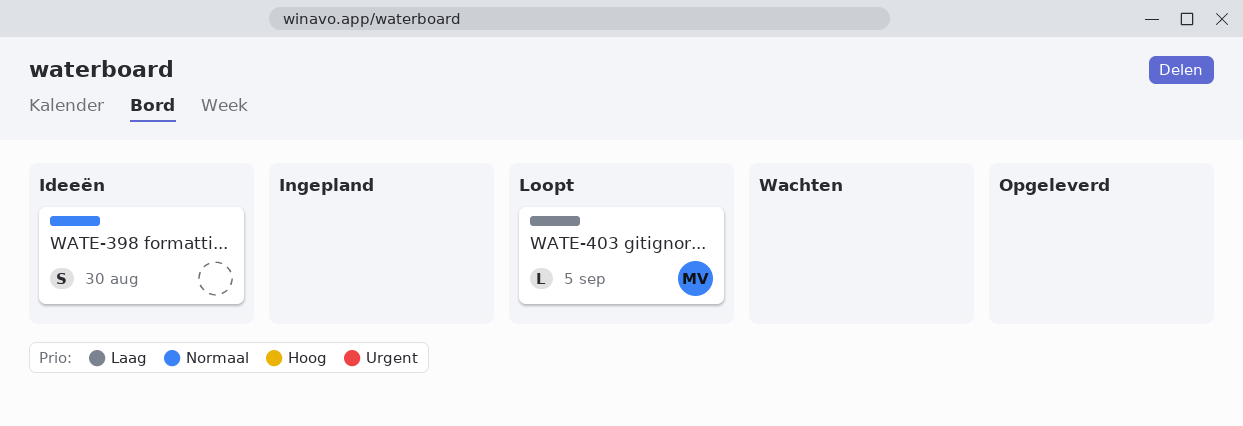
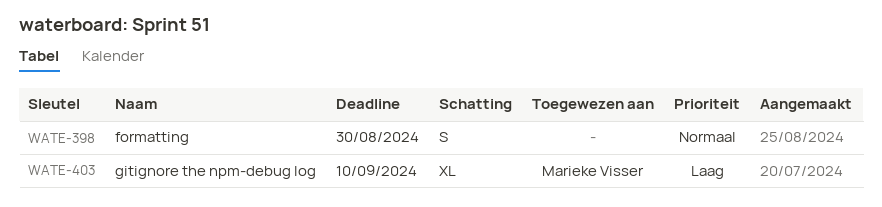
WATE-403, estimate: L -> XL
WATE-403, due: Sep 5 -> Sep 10

